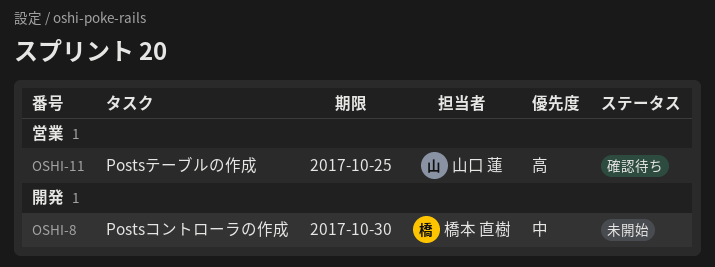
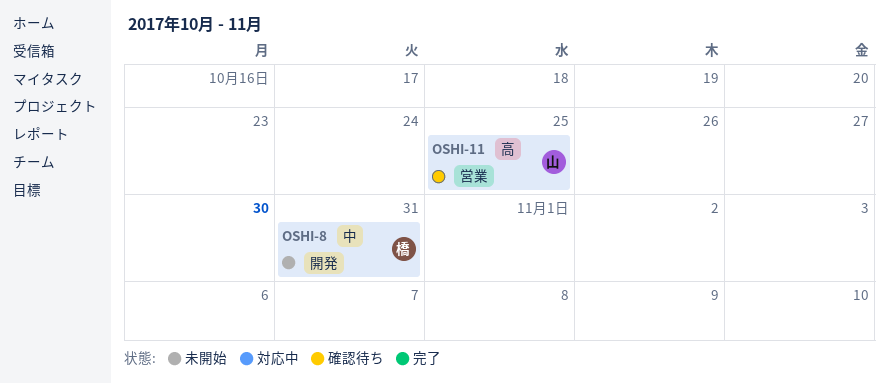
OSHI-8, due: Oct 30 -> Oct 31

